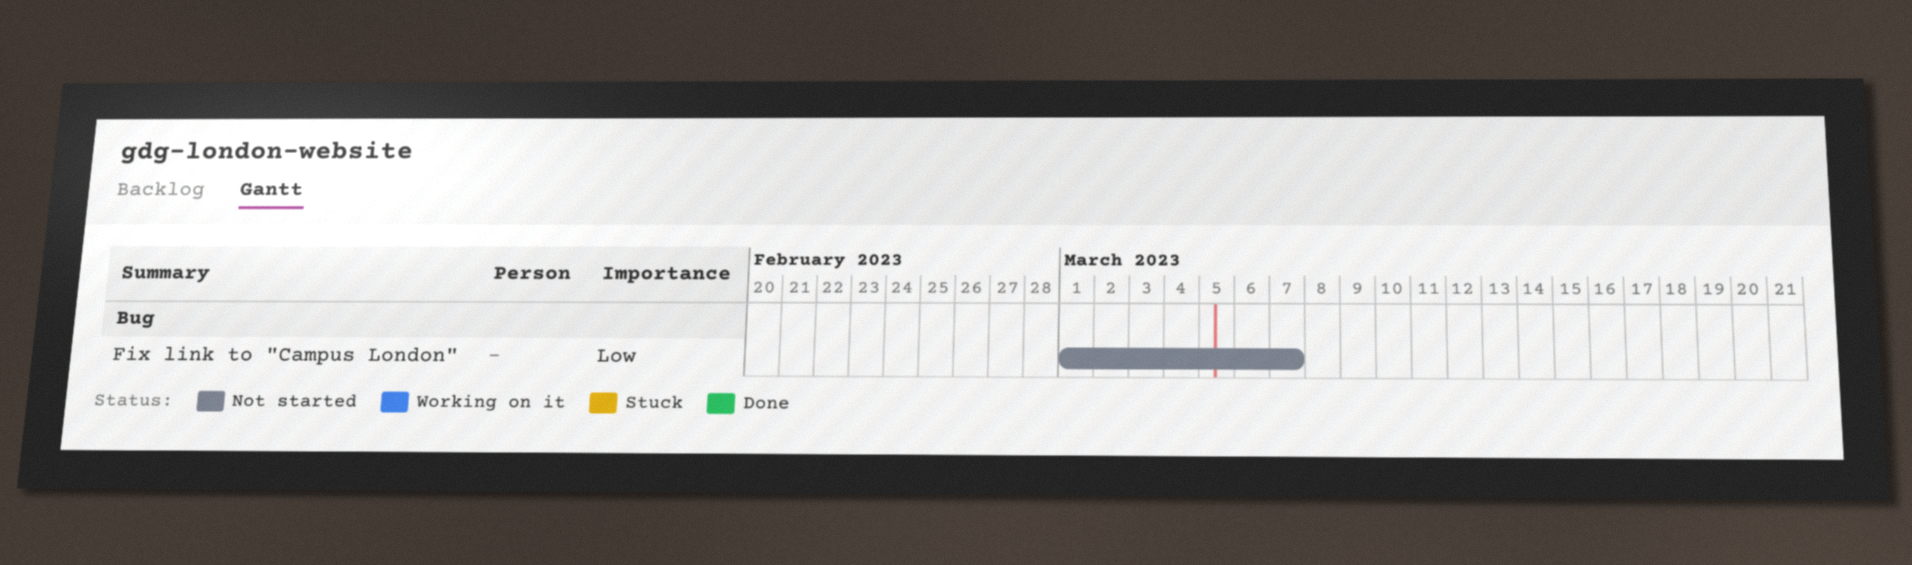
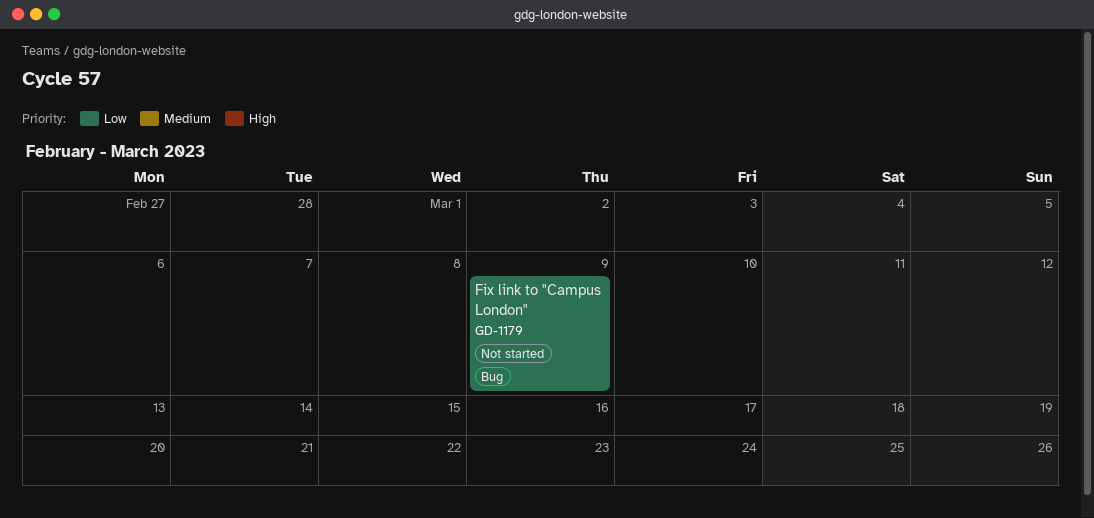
Fix link to "Campus London", due: Mar 7 -> Mar 9

